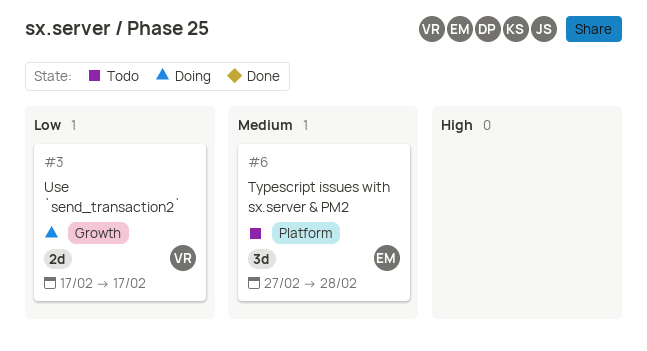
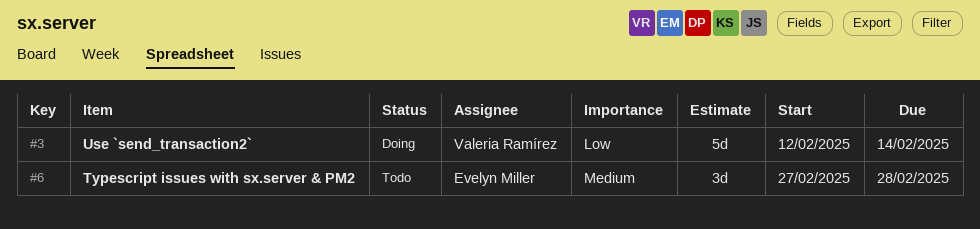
#3, estimate: 2d -> 5d
#3, start: Feb 17 -> Feb 12
#3, due: Feb 17 -> Feb 14

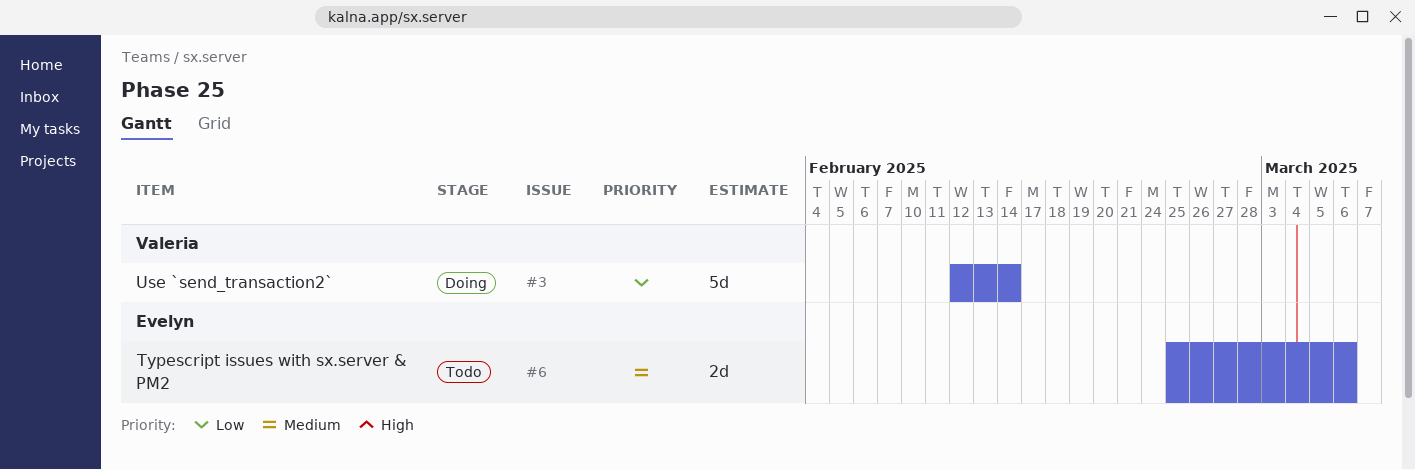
#6, estimate: 3d -> 2d
#6, start: Feb 27 -> Feb 25
#6, due: Feb 28 -> Mar 6

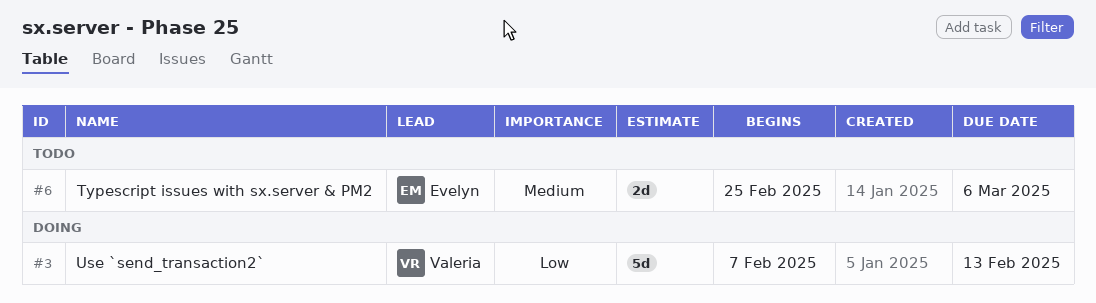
#3, start: Feb 12 -> Feb 7
#3, due: Feb 14 -> Feb 13

